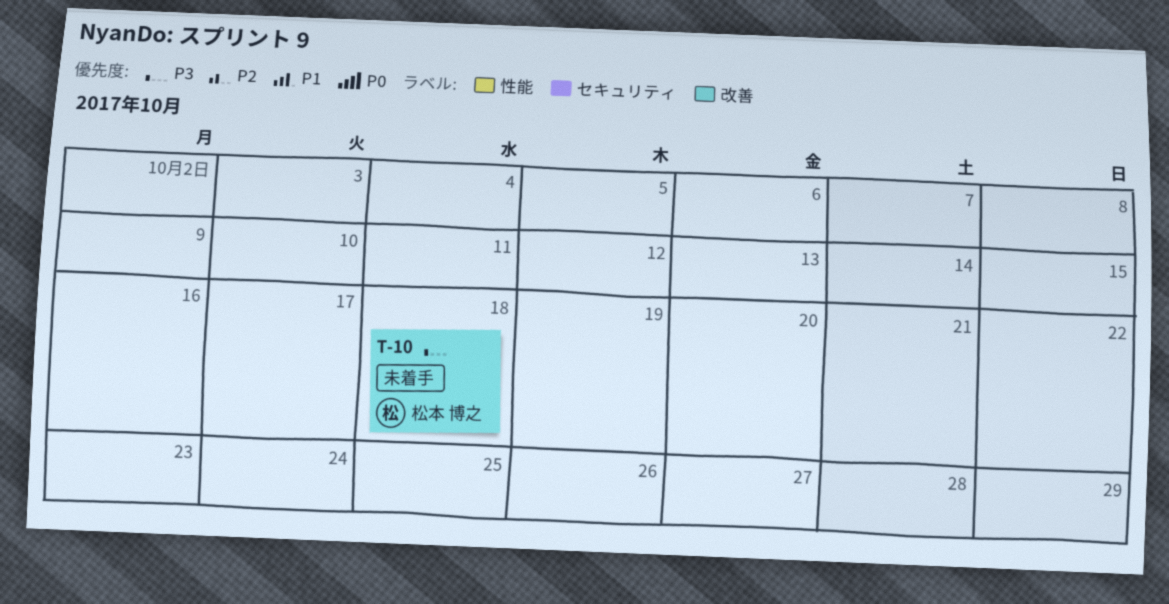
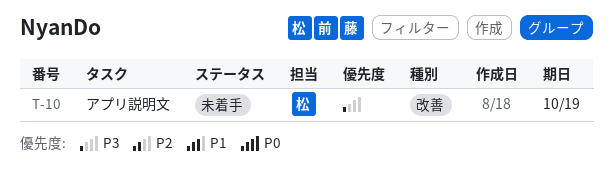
T-10, due: Oct 18 -> Oct 19

